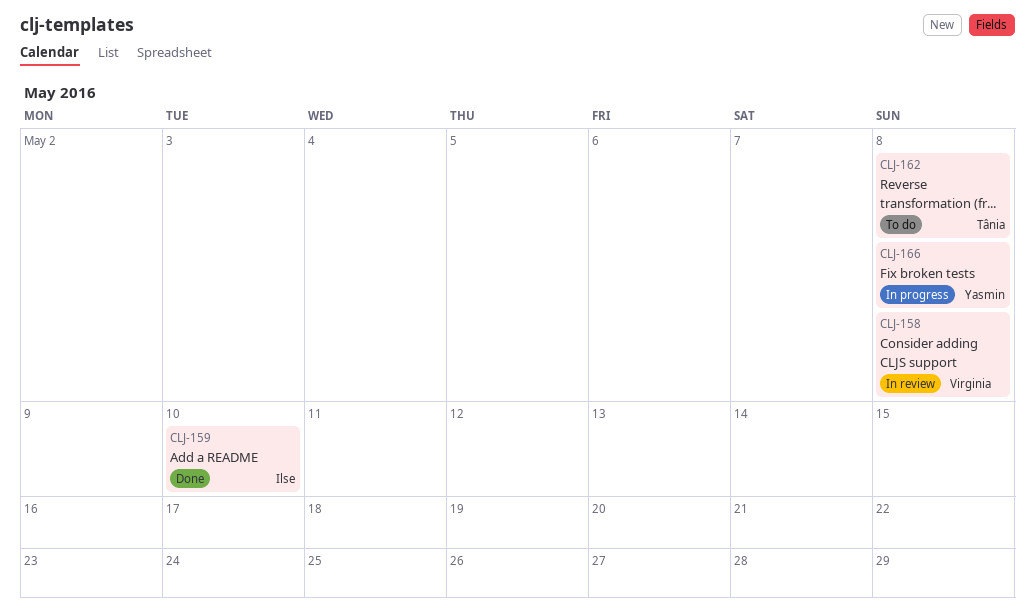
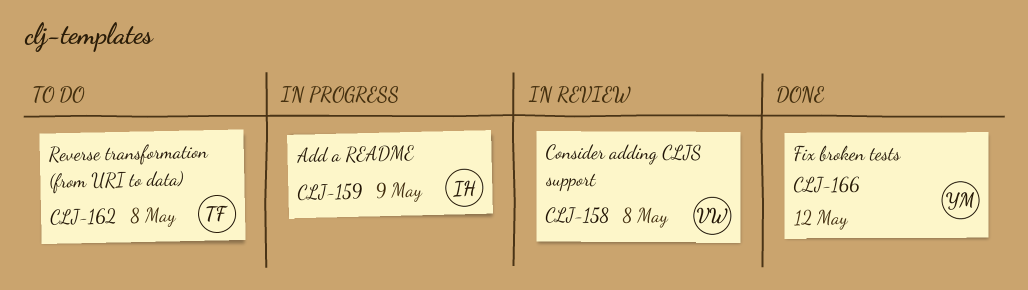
CLJ-159, status: Done -> In progress
CLJ-159, due: May 10 -> May 9
CLJ-166, status: In progress -> Done
CLJ-166, due: May 8 -> May 12

